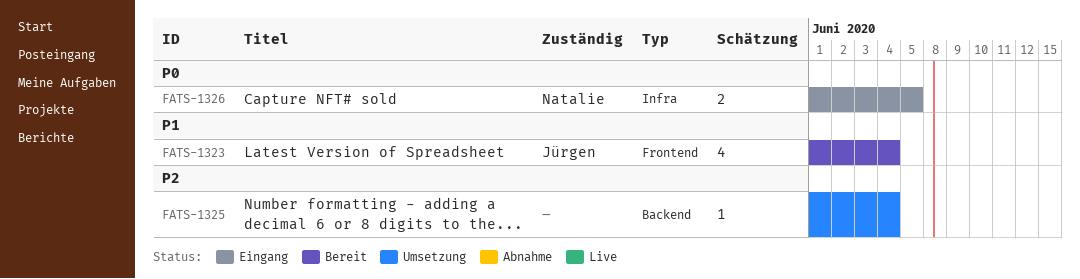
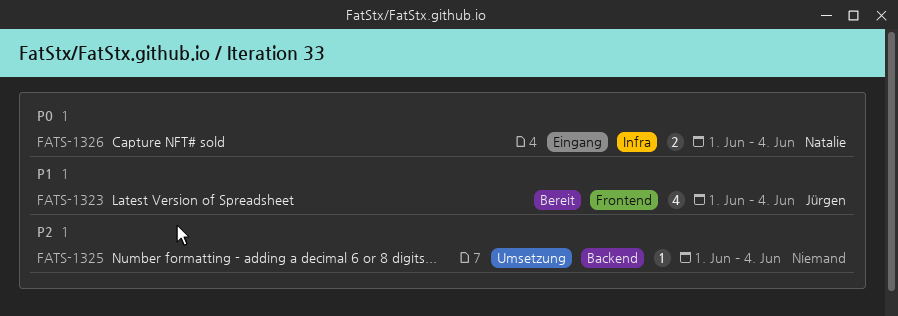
FATS-1326, due: Jun 5 -> Jun 4

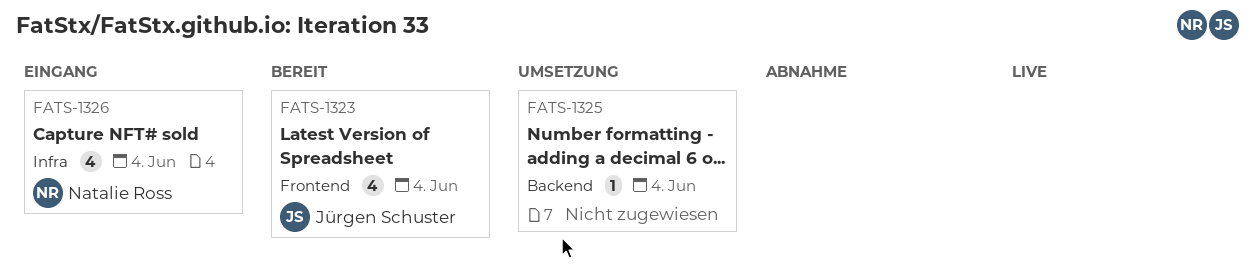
FATS-1326, estimate: 2 -> 4

